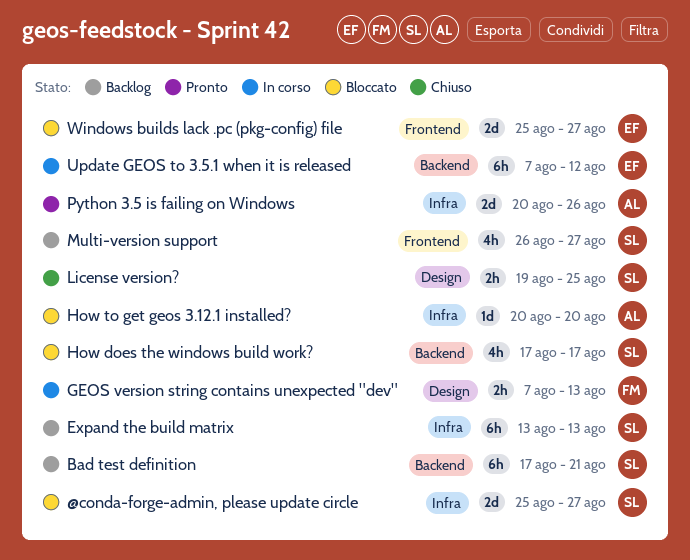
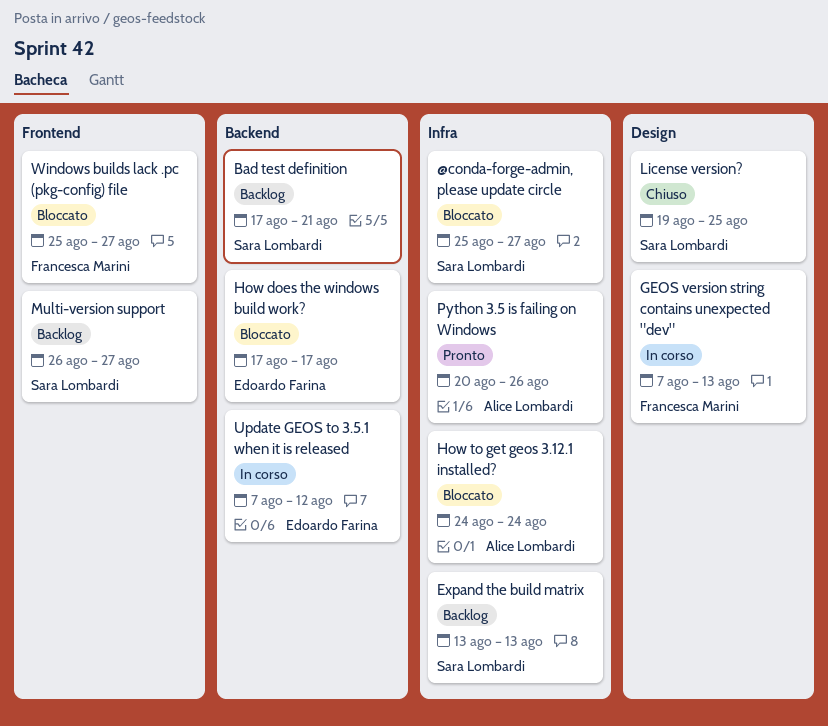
How does the windows build work?, owner: Sara Lombardi -> Edoardo Farina
How to get geos 3.12.1 installed?, start: Aug 20 -> Aug 24
How to get geos 3.12.1 installed?, due: Aug 20 -> Aug 24
Windows builds lack .pc (pkg-config) file, owner: Edoardo Farina -> Francesca Marini

